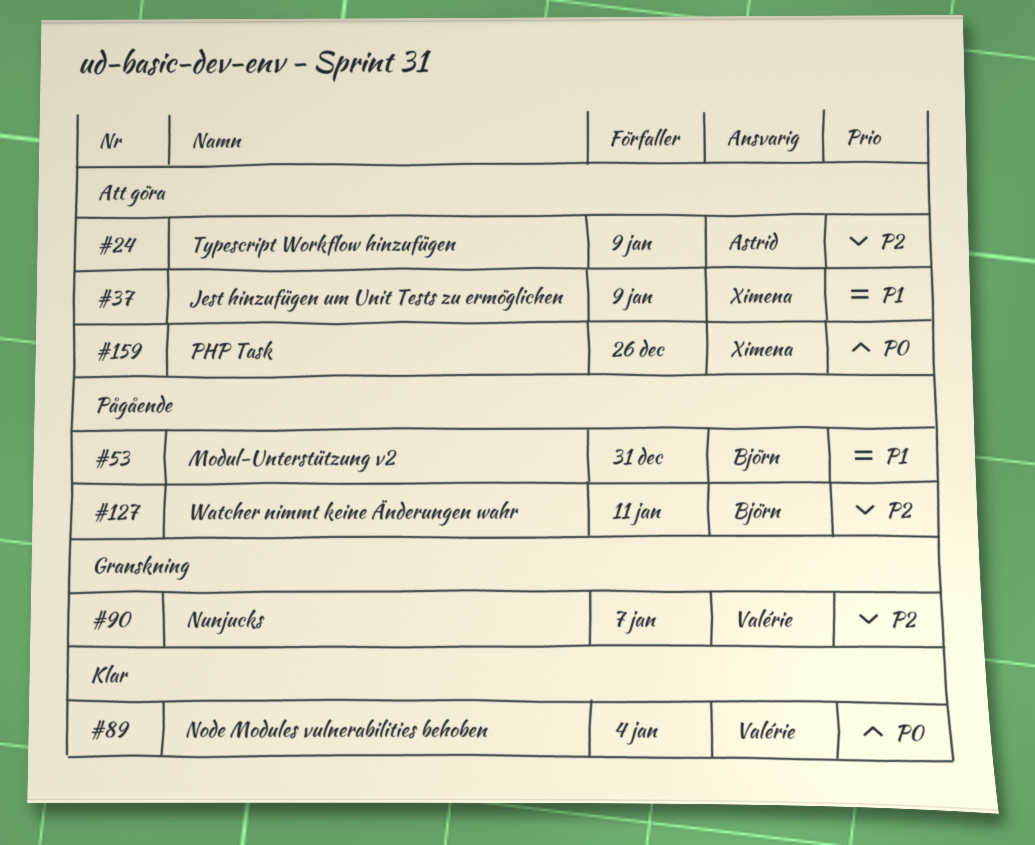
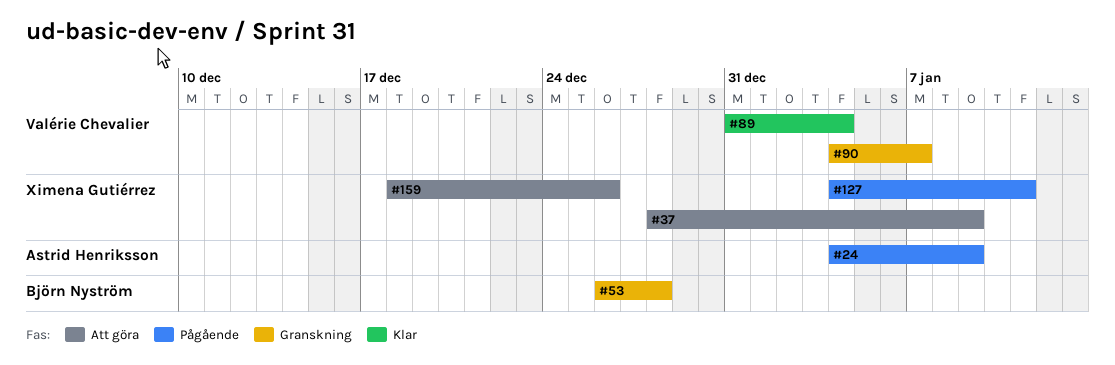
#24, status: Att göra -> Pågående
#53, status: Pågående -> Granskning
#53, due: Dec 31 -> Dec 28
#127, owner: Björn Nyström -> Ximena Gutiérrez

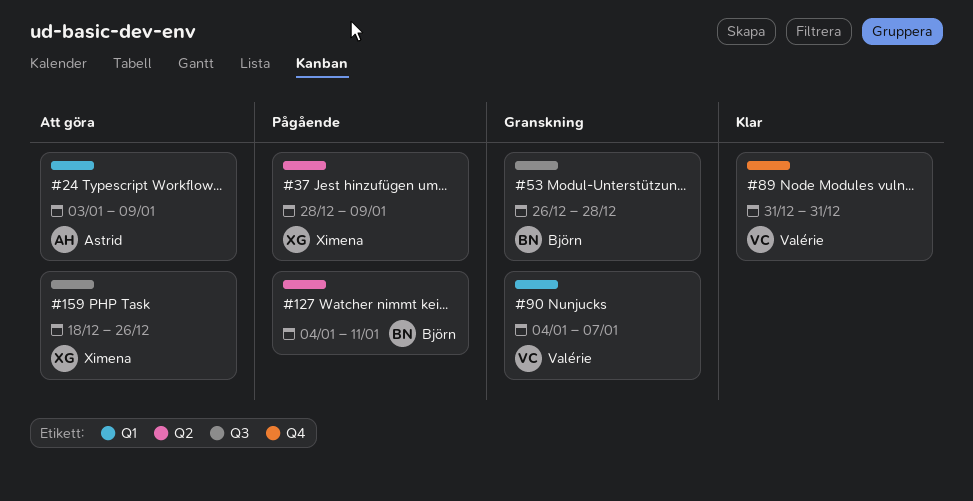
#24, status: Pågående -> Att göra
#24, start: Jan 4 -> Jan 3
#37, status: Att göra -> Pågående
#89, due: Jan 4 -> Dec 31
#127, owner: Ximena Gutiérrez -> Björn Nyström

